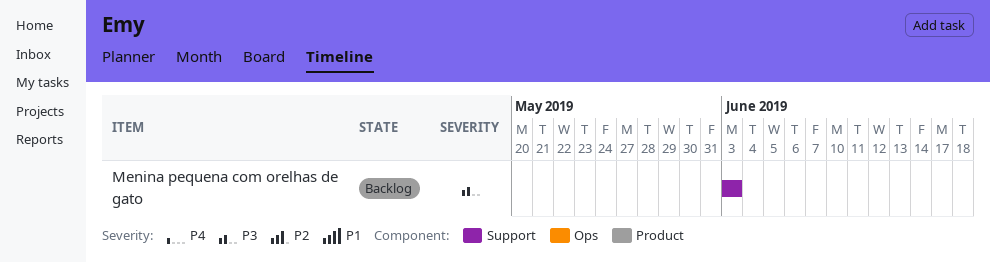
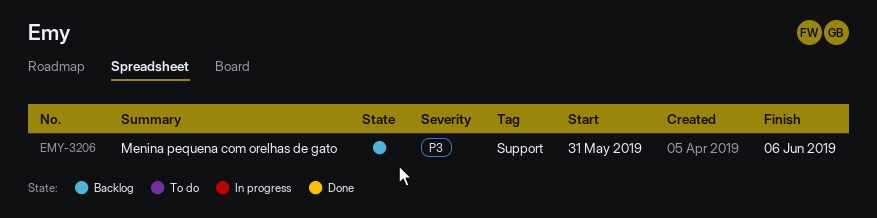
Menina pequena com orelhas de gato, start: Jun 3 -> May 31
Menina pequena com orelhas de gato, due: Jun 3 -> Jun 6

